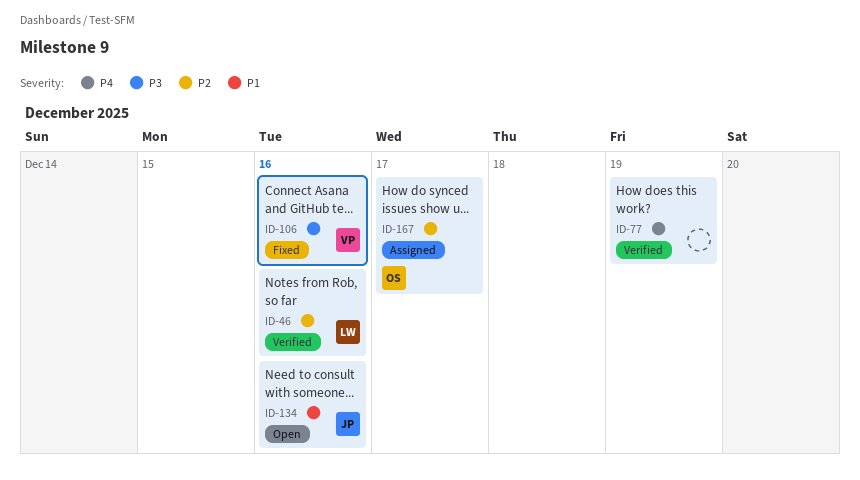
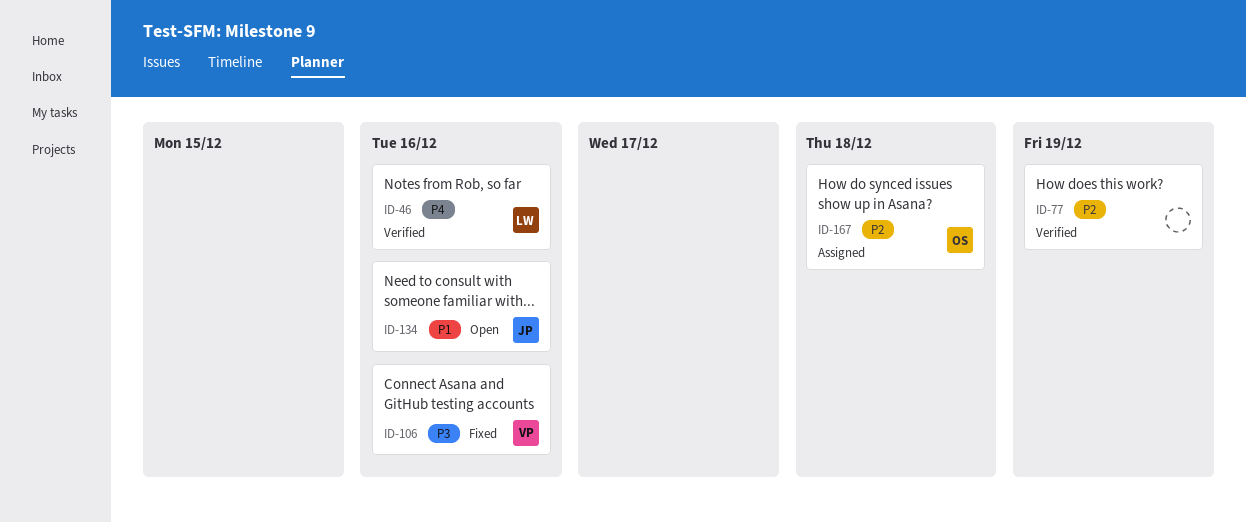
ID-46, priority: P2 -> P4
ID-77, priority: P4 -> P2
ID-167, due: Dec 17 -> Dec 18

